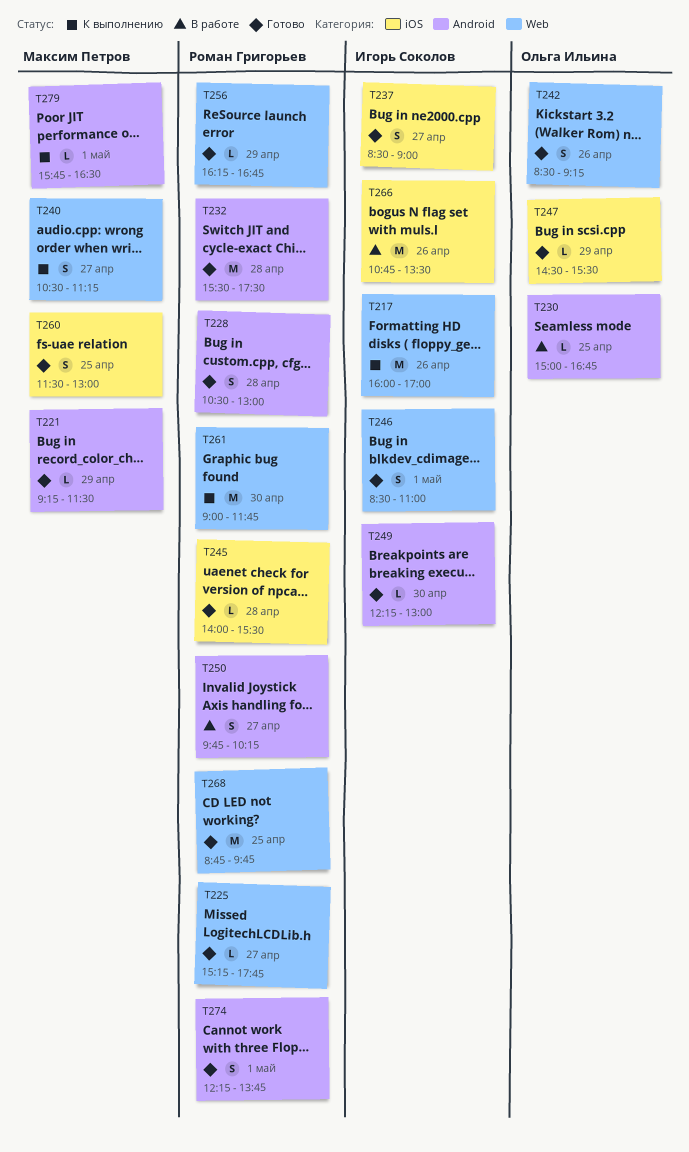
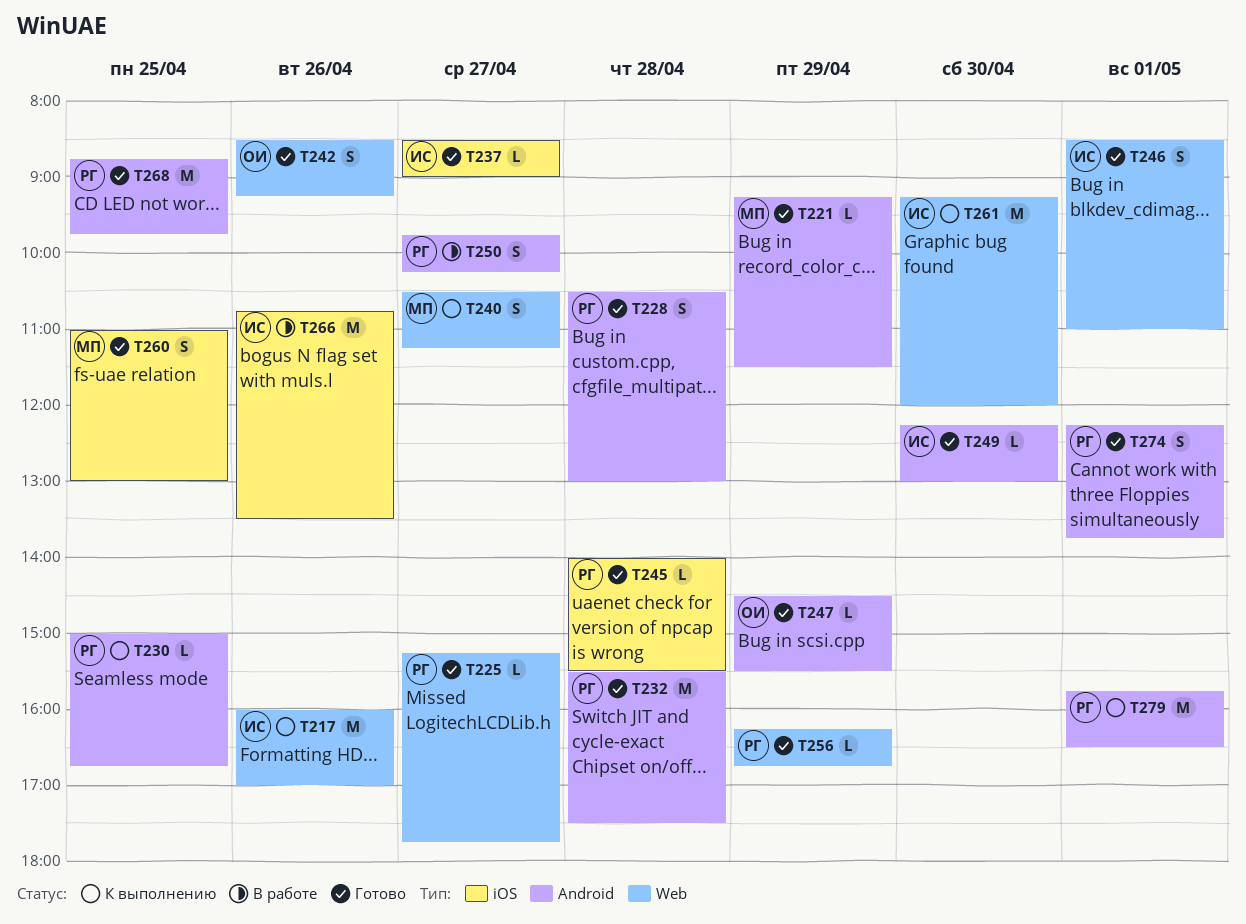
T230, status: В работе -> К выполнению
T230, owner: Ольга Ильина -> Роман Григорьев
T237, estimate: S -> L
T247, label: iOS -> Android
T260, begins: 11:30 -> 11:00
T261, owner: Роман Григорьев -> Игорь Соколов
T261, begins: 09:00 -> 09:15
T261, ends: 11:45 -> 12:00
T268, label: Web -> Android
T279, owner: Максим Петров -> Роман Григорьев
T279, estimate: L -> M

